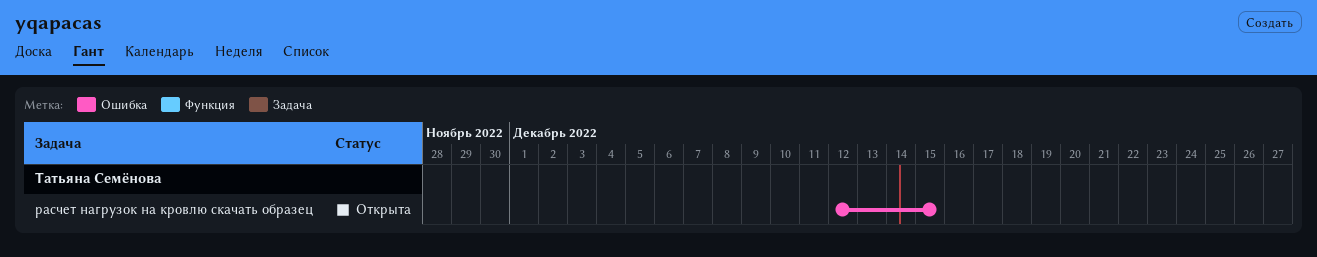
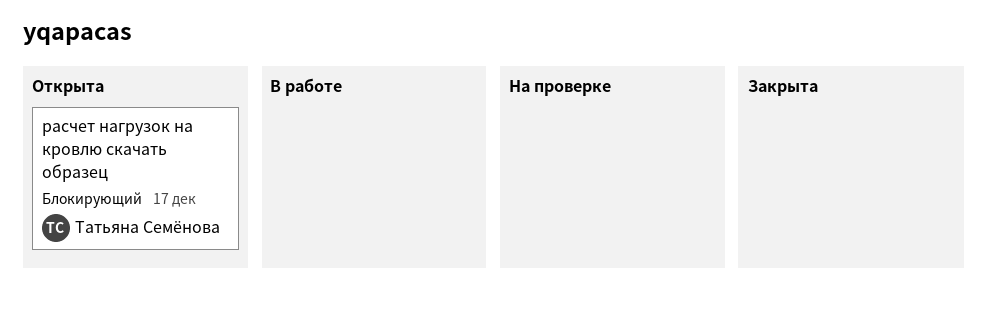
расчет нагрузок на кровлю скачать образец, due: Dec 15 -> Dec 17

